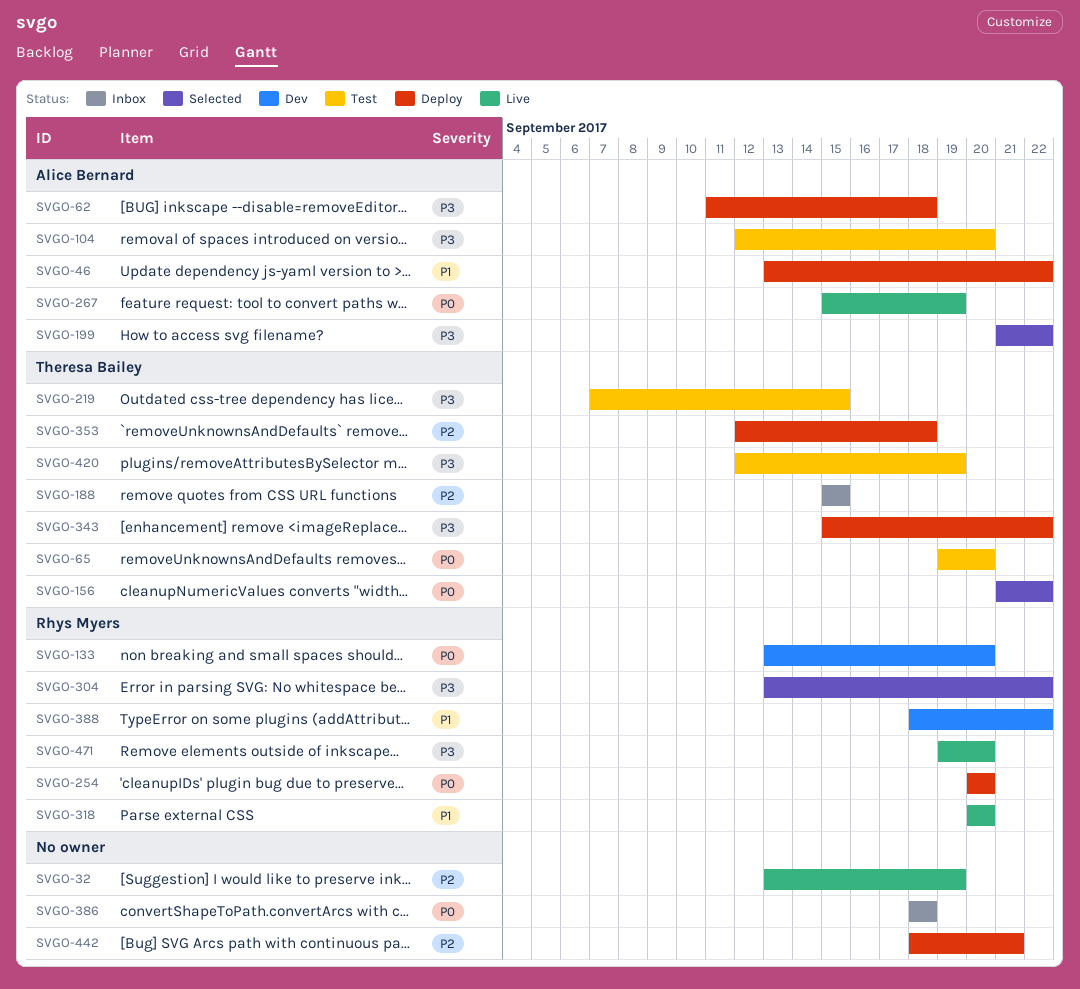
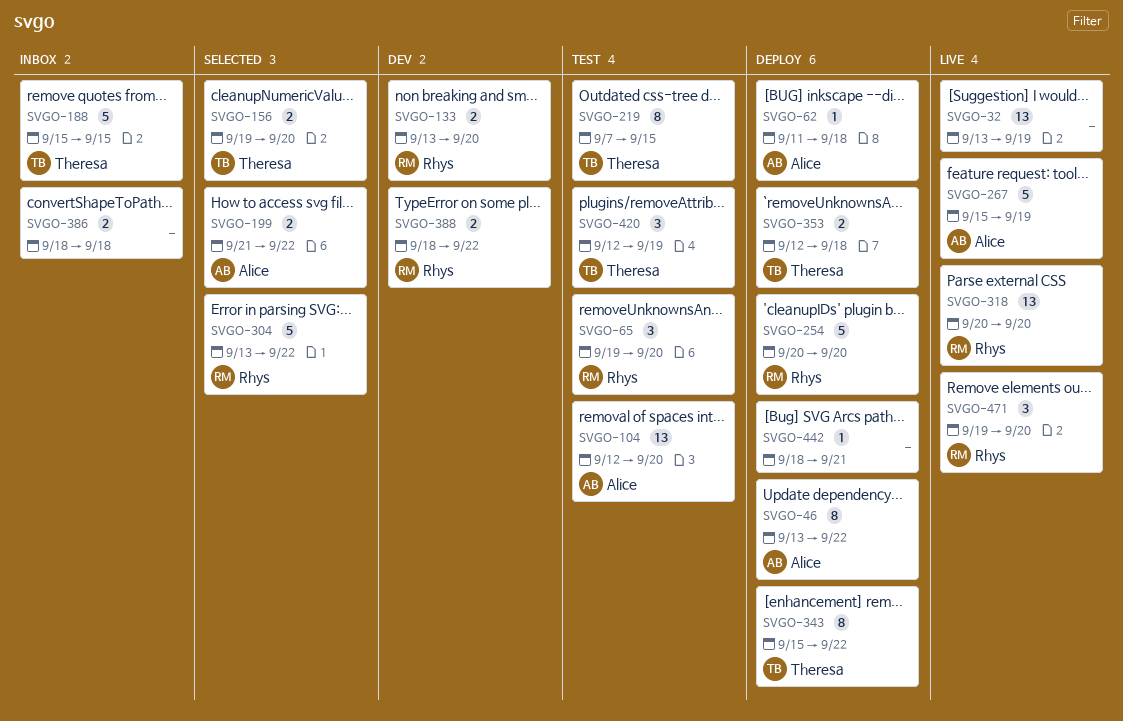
SVGO-65, owner: Theresa Bailey -> Rhys Myers
SVGO-156, start: Sep 21 -> Sep 19
SVGO-156, due: Sep 22 -> Sep 20

